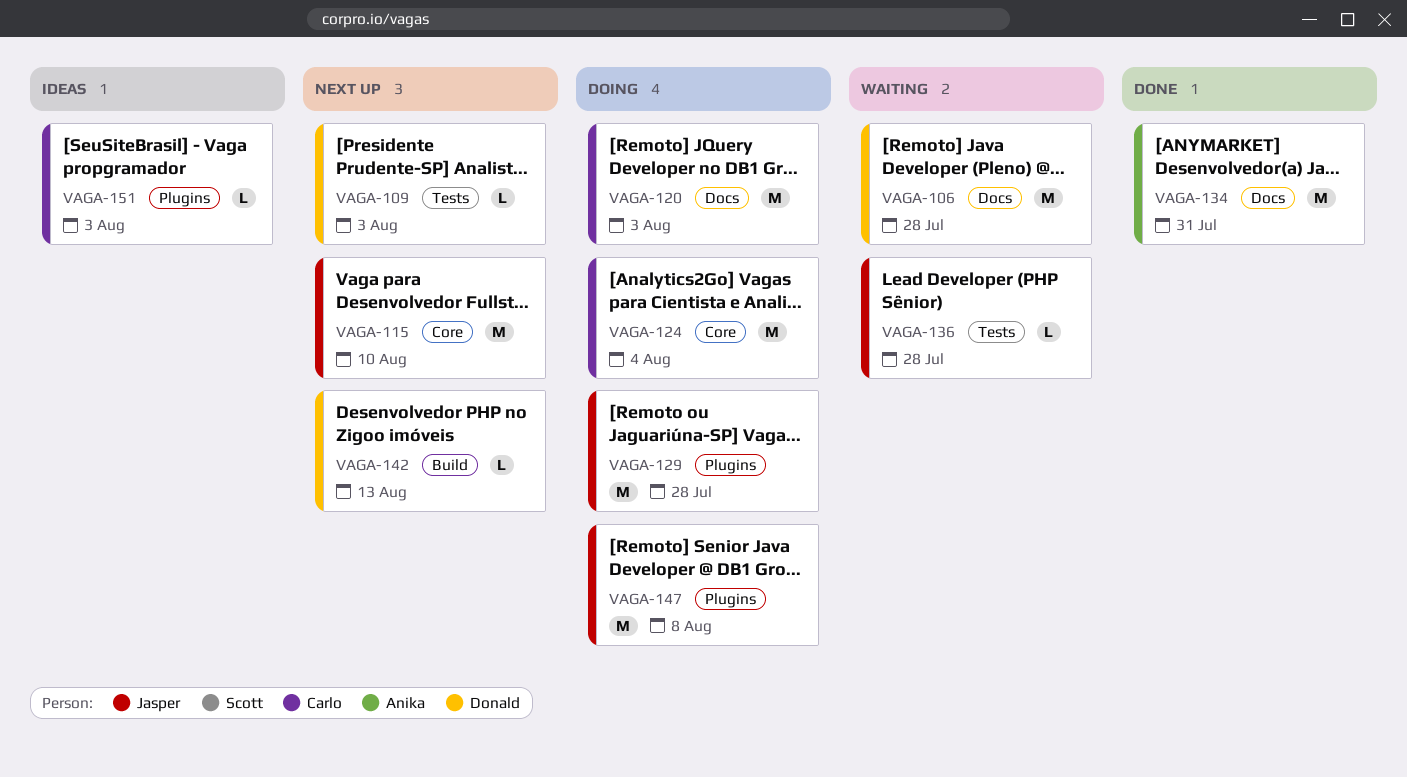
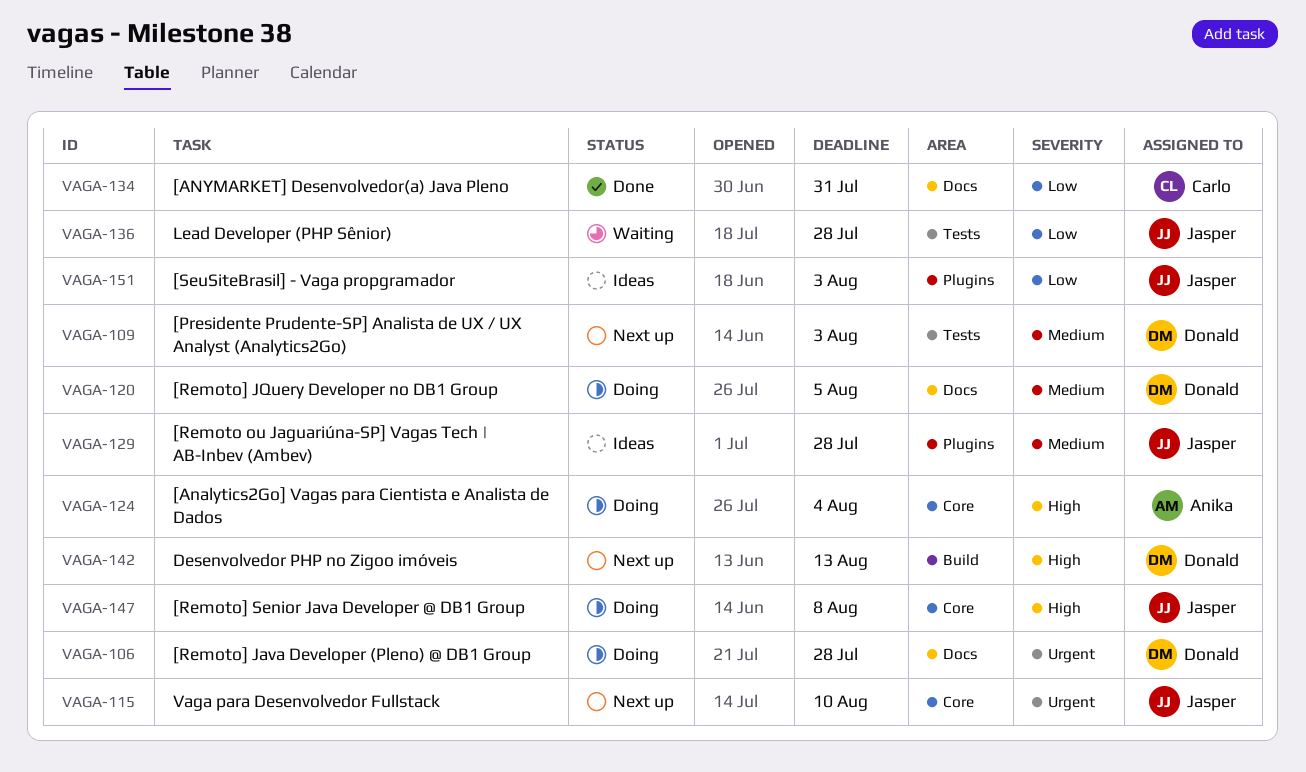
VAGA-106, status: Waiting -> Doing
VAGA-120, owner: Carlo -> Donald
VAGA-120, due: Aug 3 -> Aug 5
VAGA-124, owner: Carlo -> Anika
VAGA-129, status: Doing -> Ideas
VAGA-134, owner: Anika -> Carlo
VAGA-147, label: Plugins -> Core
VAGA-151, owner: Carlo -> Jasper

